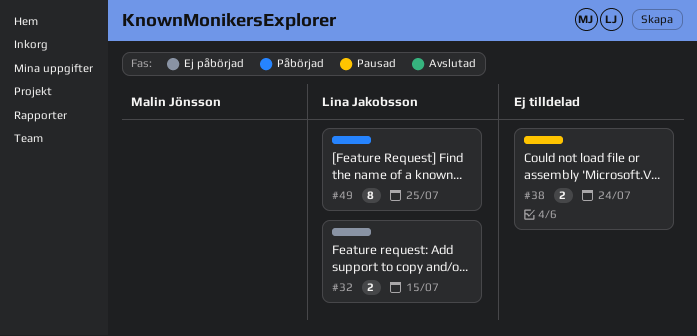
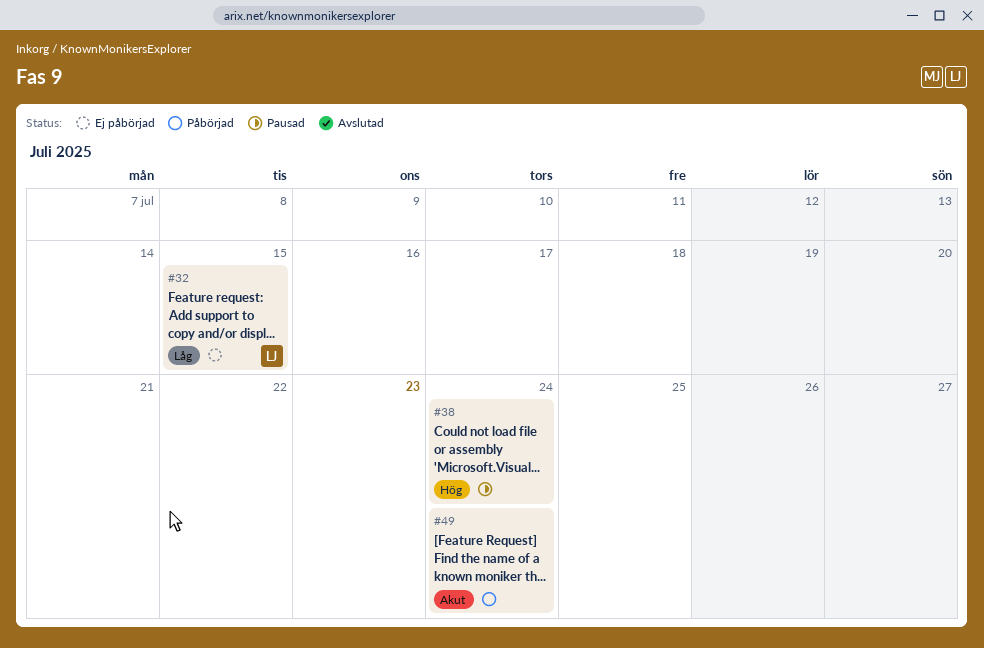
#49, owner: Lina Jakobsson -> none
#49, due: Jul 25 -> Jul 24

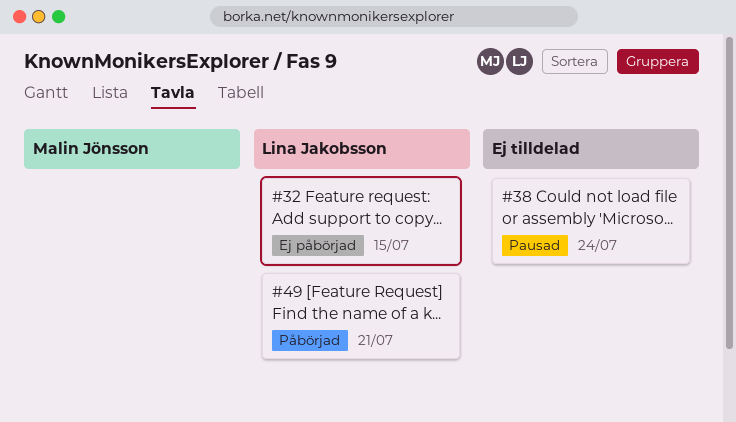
#49, owner: none -> Lina Jakobsson
#49, due: Jul 24 -> Jul 21

